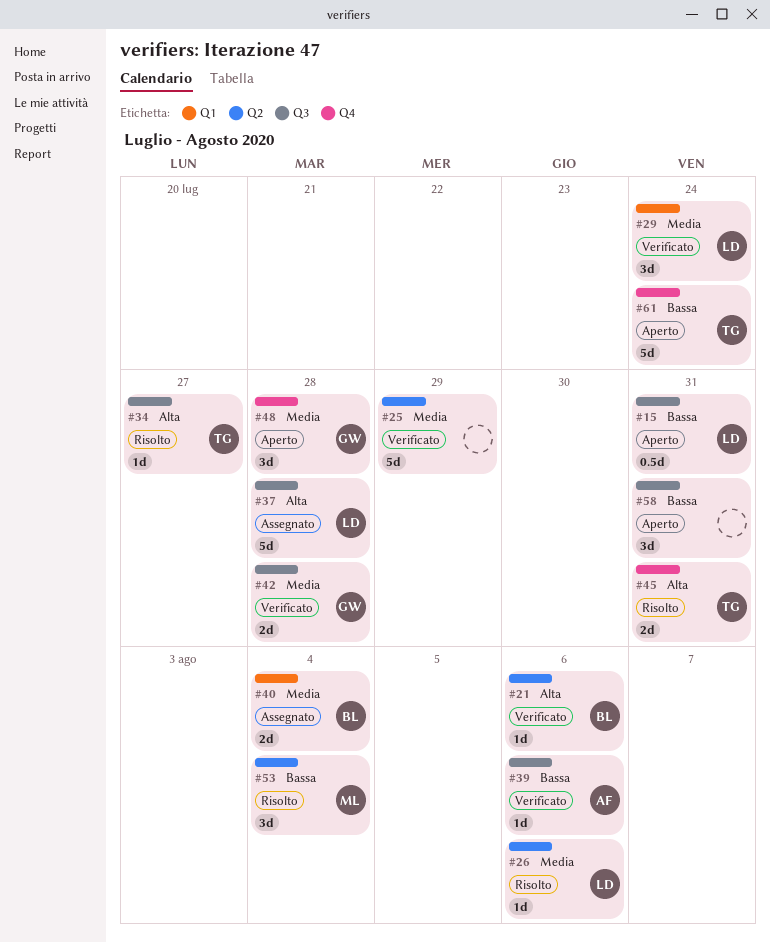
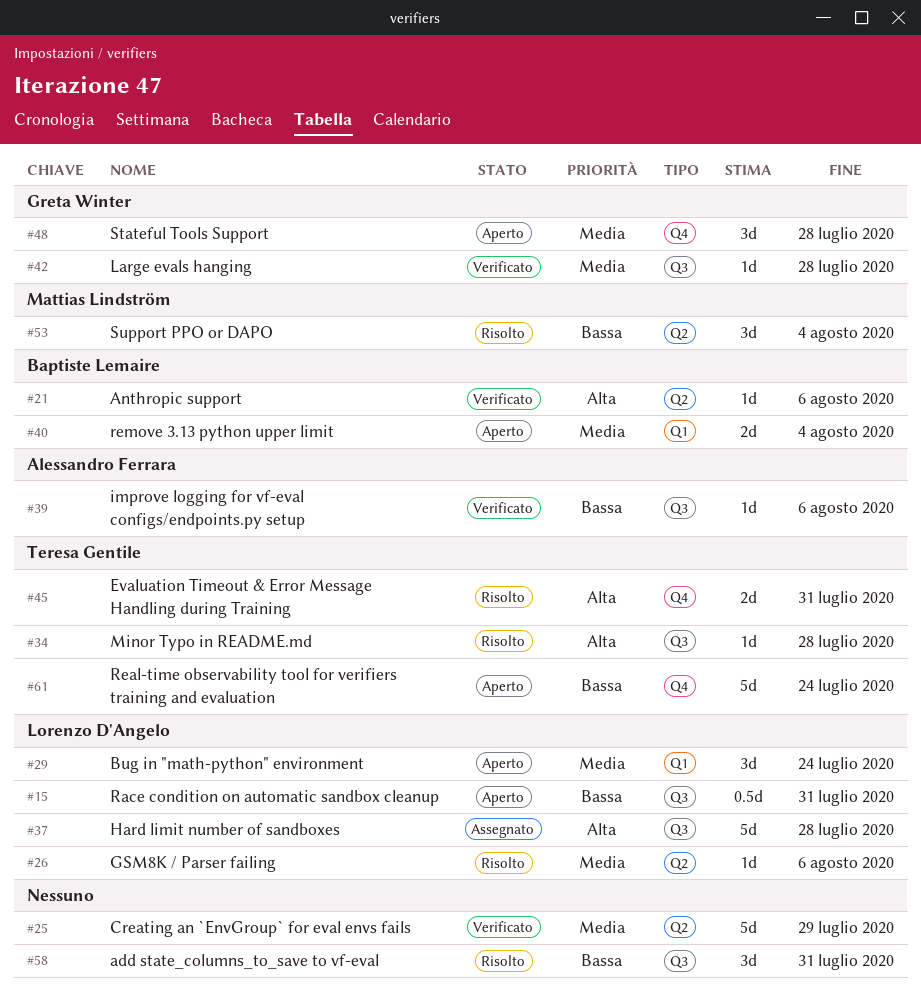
#29, status: Verificato -> Aperto
#34, due: Jul 27 -> Jul 28
#40, status: Assegnato -> Aperto
#42, estimate: 2d -> 1d
#58, status: Aperto -> Risolto

